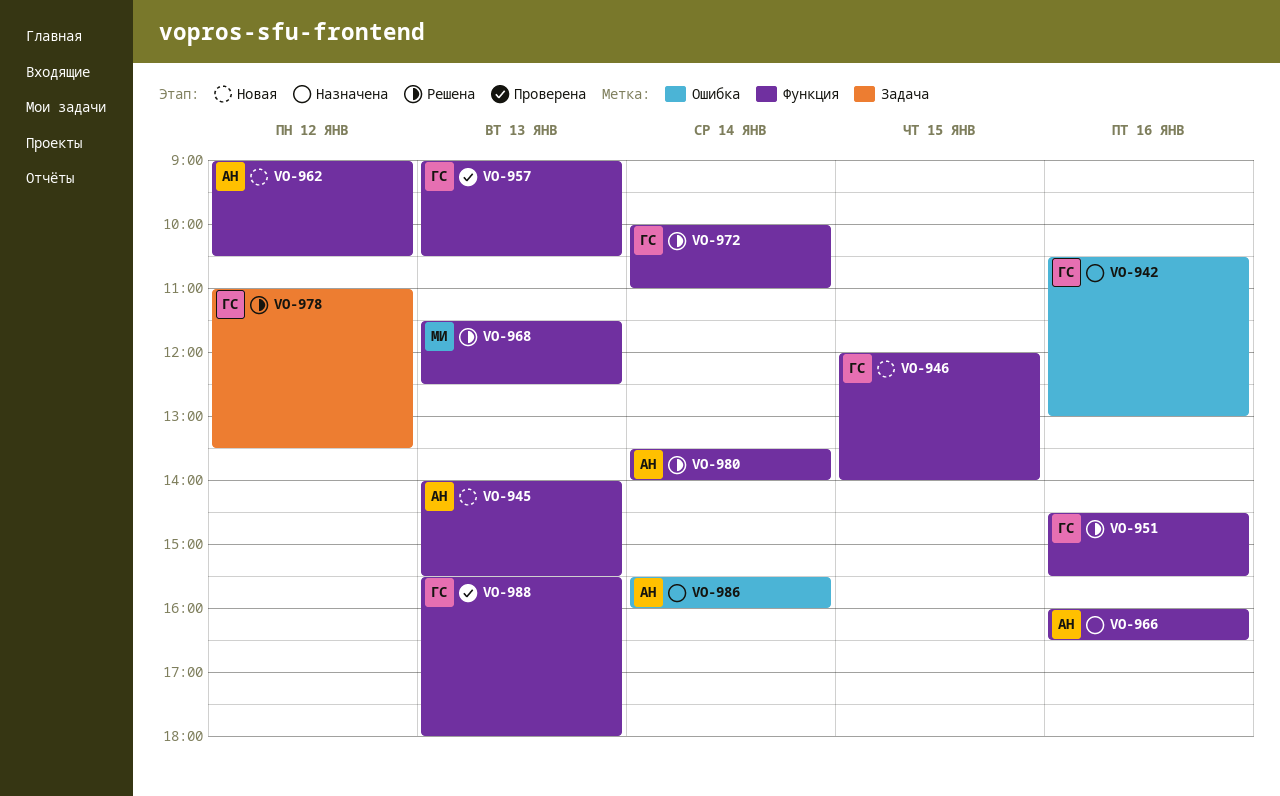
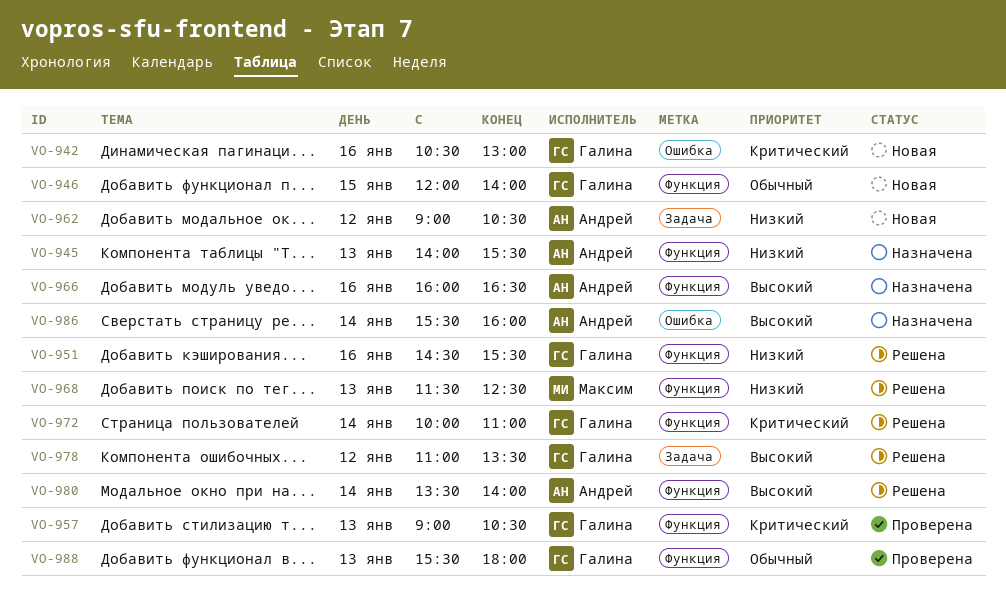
VO-942, status: Назначена -> Новая
VO-945, status: Новая -> Назначена
VO-962, label: Функция -> Задача

